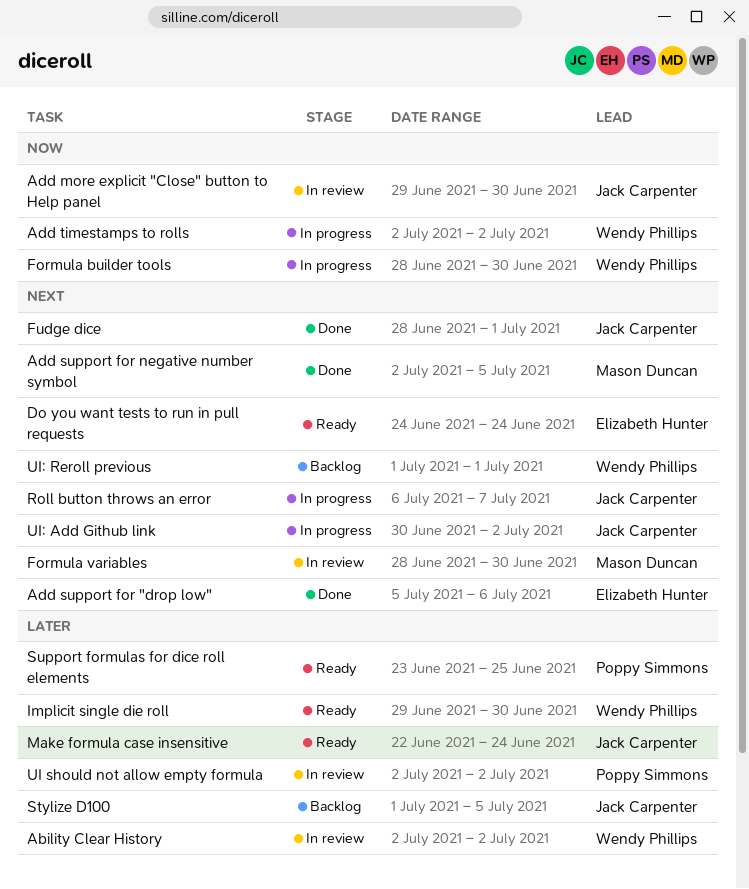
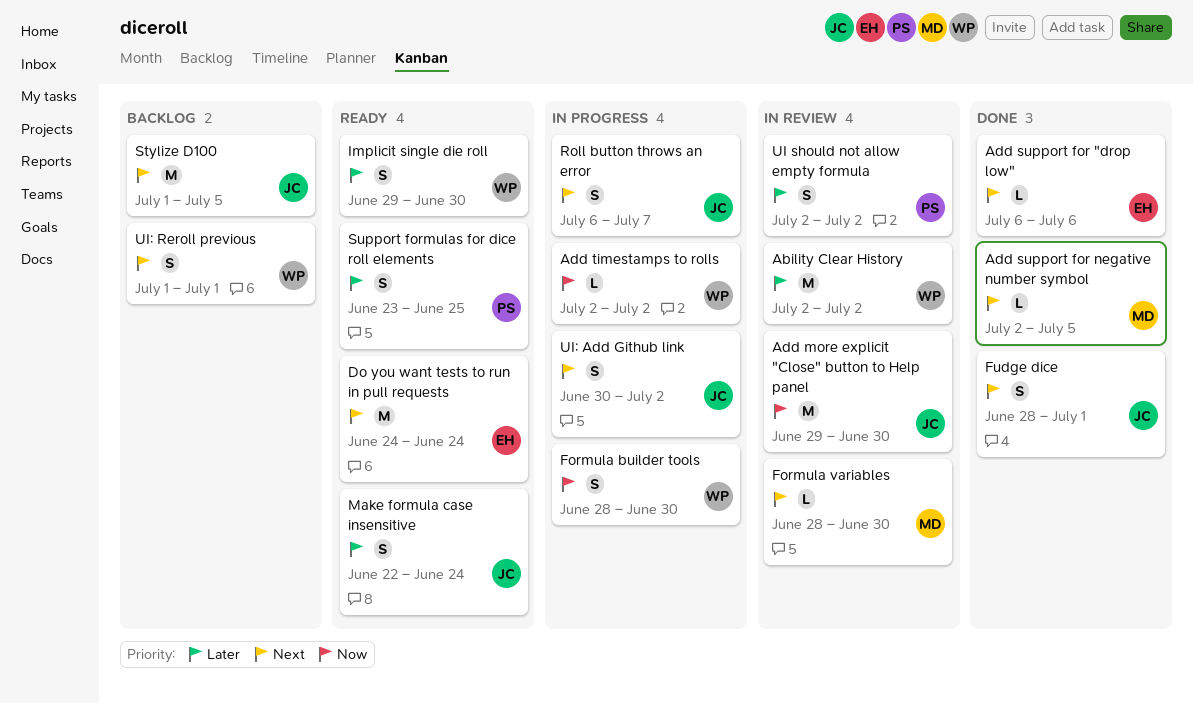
Add support for "drop low", start: Jul 5 -> Jul 6
Stylize D100, priority: Later -> Next

